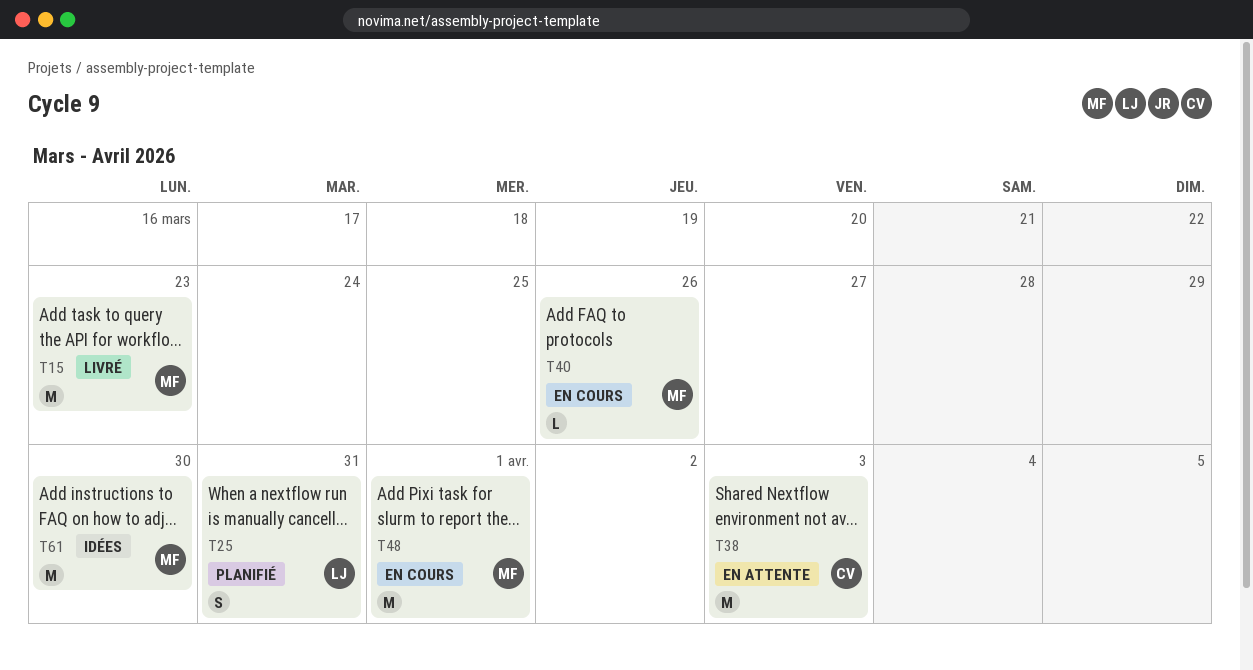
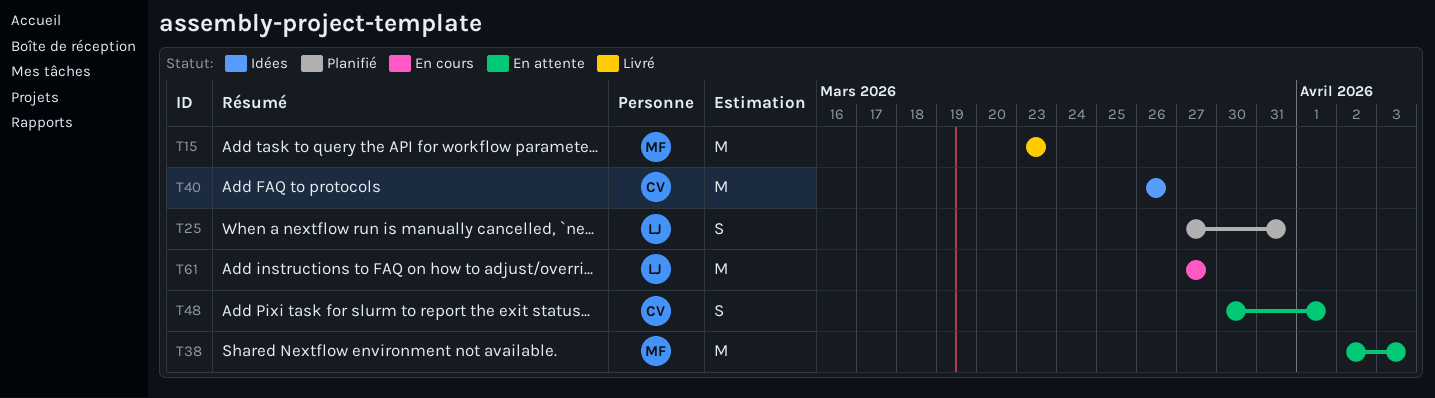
T38, owner: CV -> MF
T40, status: En cours -> Idées
T40, owner: MF -> CV
T40, estimate: L -> M
T48, status: En cours -> En attente
T48, owner: MF -> CV
T48, estimate: M -> S
T61, status: Idées -> En cours
T61, owner: MF -> LJ
T61, due: Mar 30 -> Mar 27

